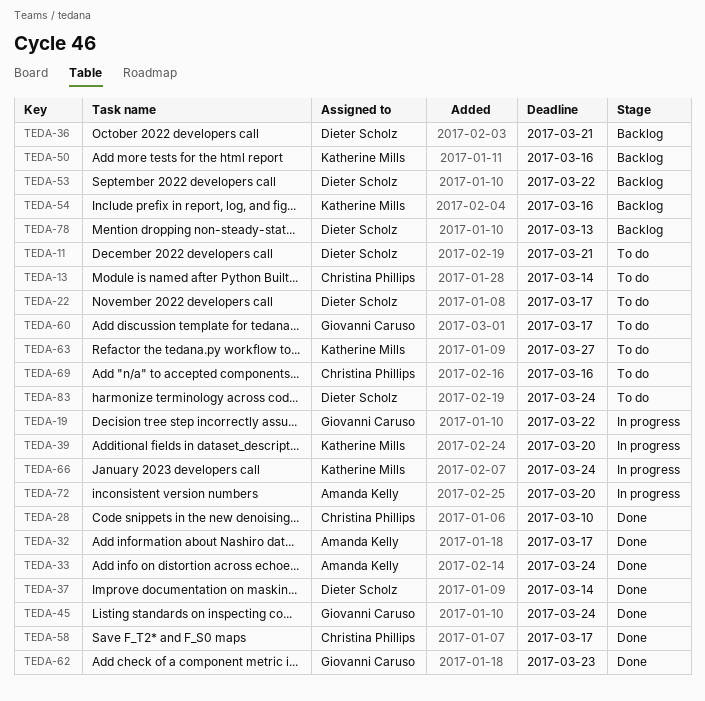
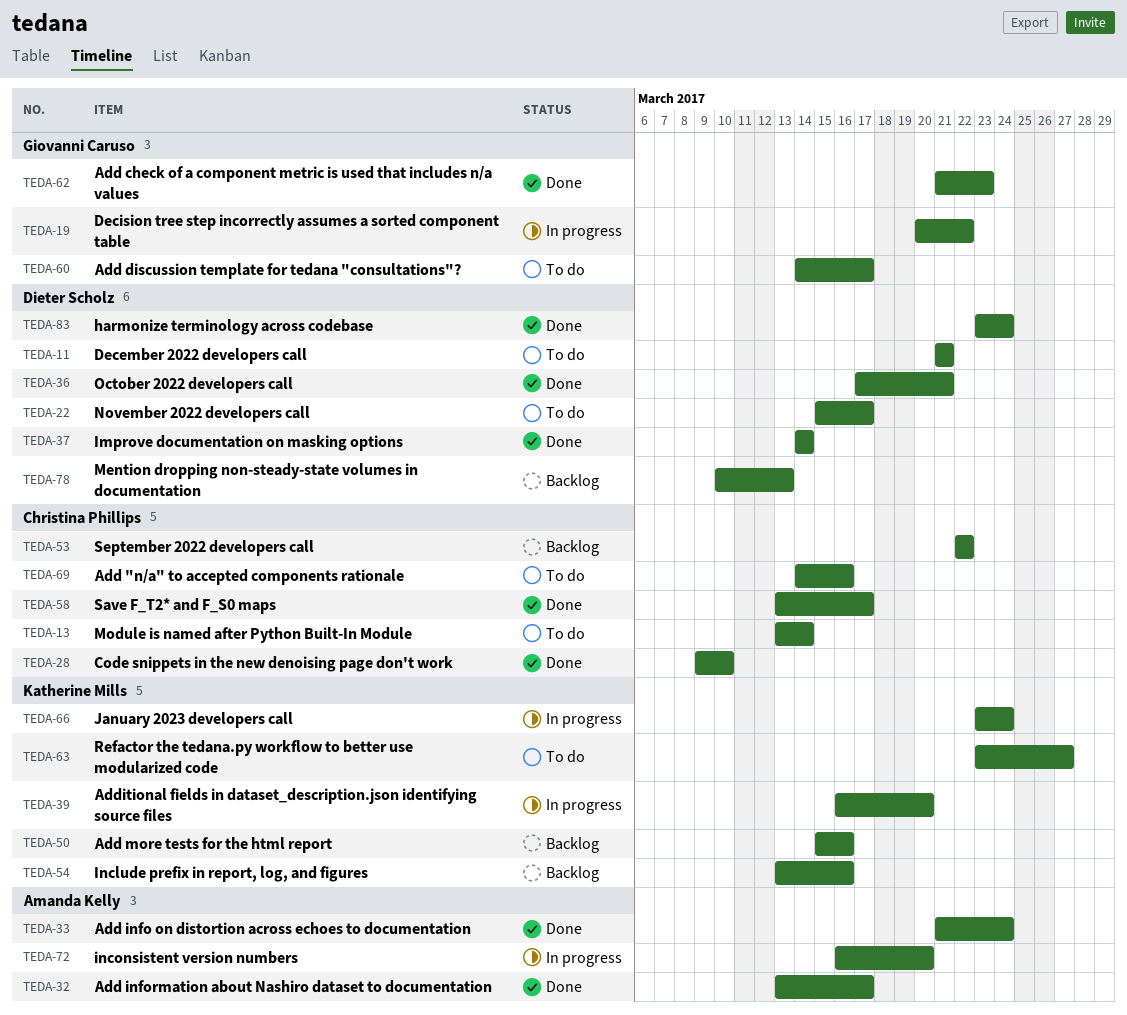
TEDA-36, status: Backlog -> Done
TEDA-45: present -> none
TEDA-53, owner: Dieter Scholz -> Christina Phillips
TEDA-83, status: To do -> Done

